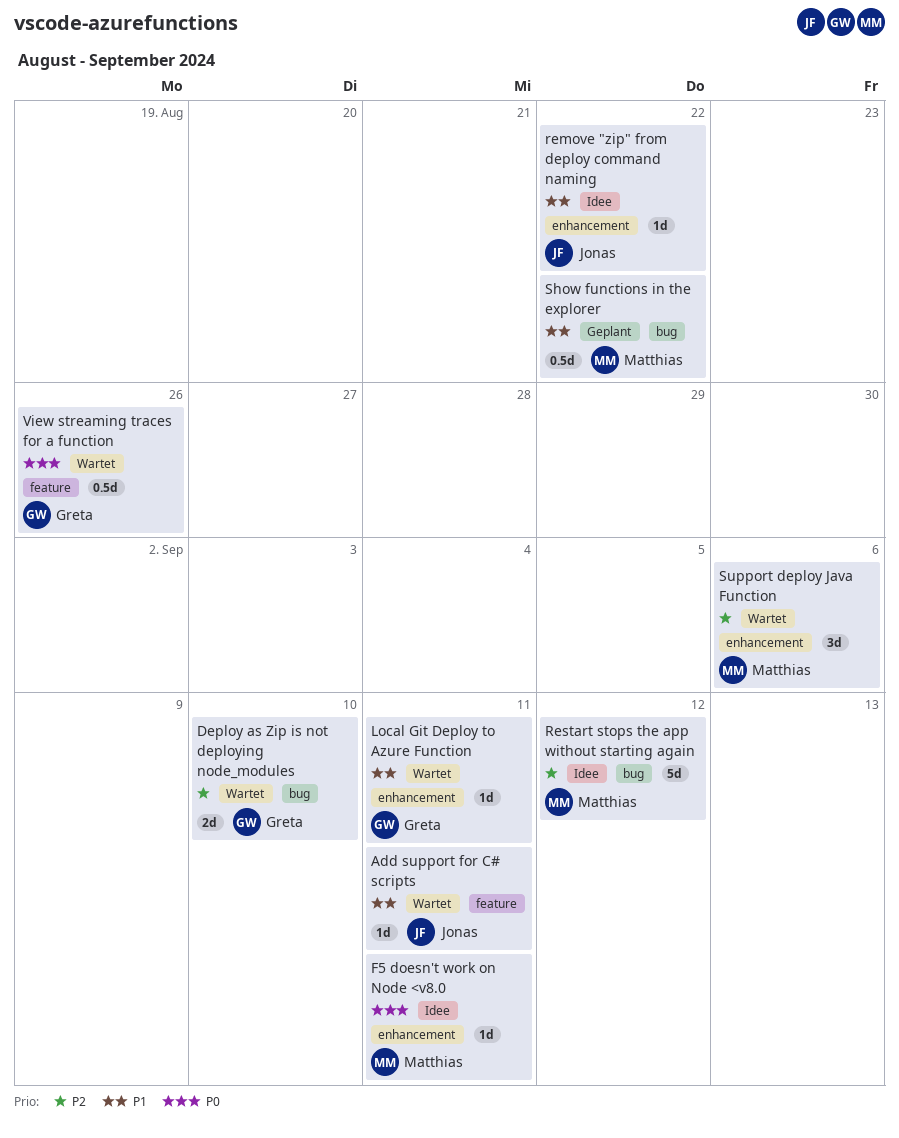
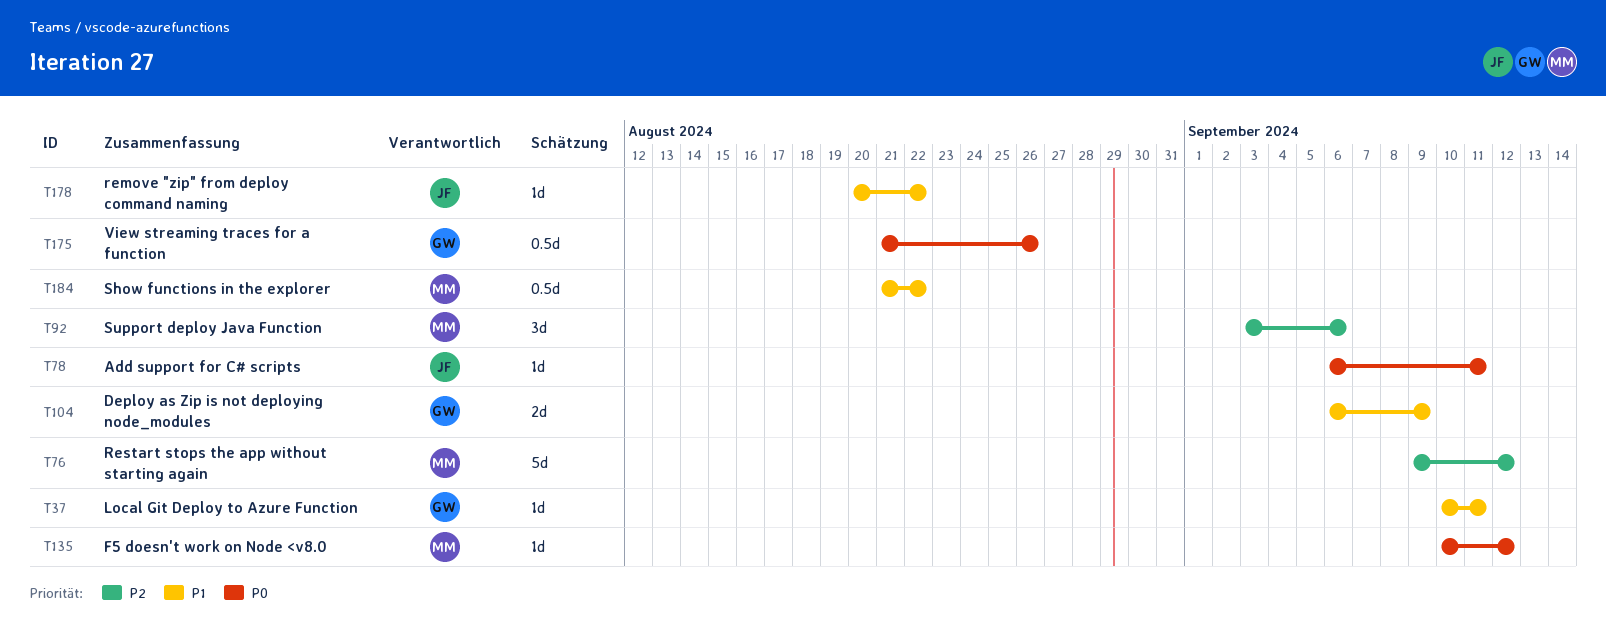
Add support for C# scripts, priority: P1 -> P0
Deploy as Zip is not deploying node_modules, priority: P2 -> P1
Deploy as Zip is not deploying node_modules, due: Sep 10 -> Sep 9
F5 doesn't work on Node <v8.0, due: Sep 11 -> Sep 12

